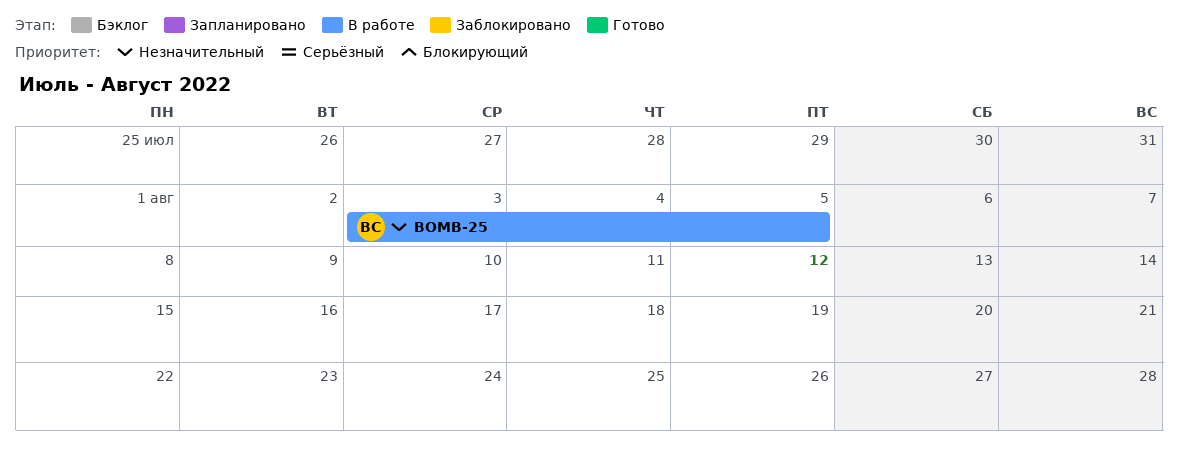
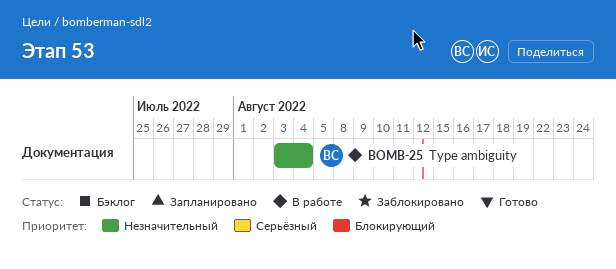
BOMB-25, due: Aug 5 -> Aug 4

